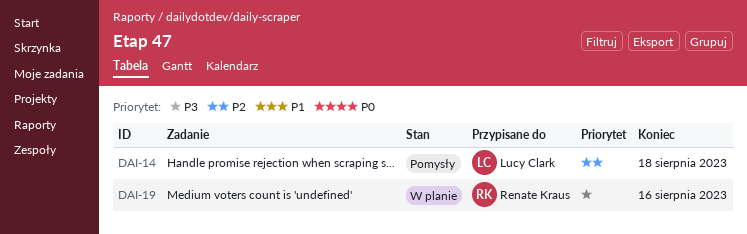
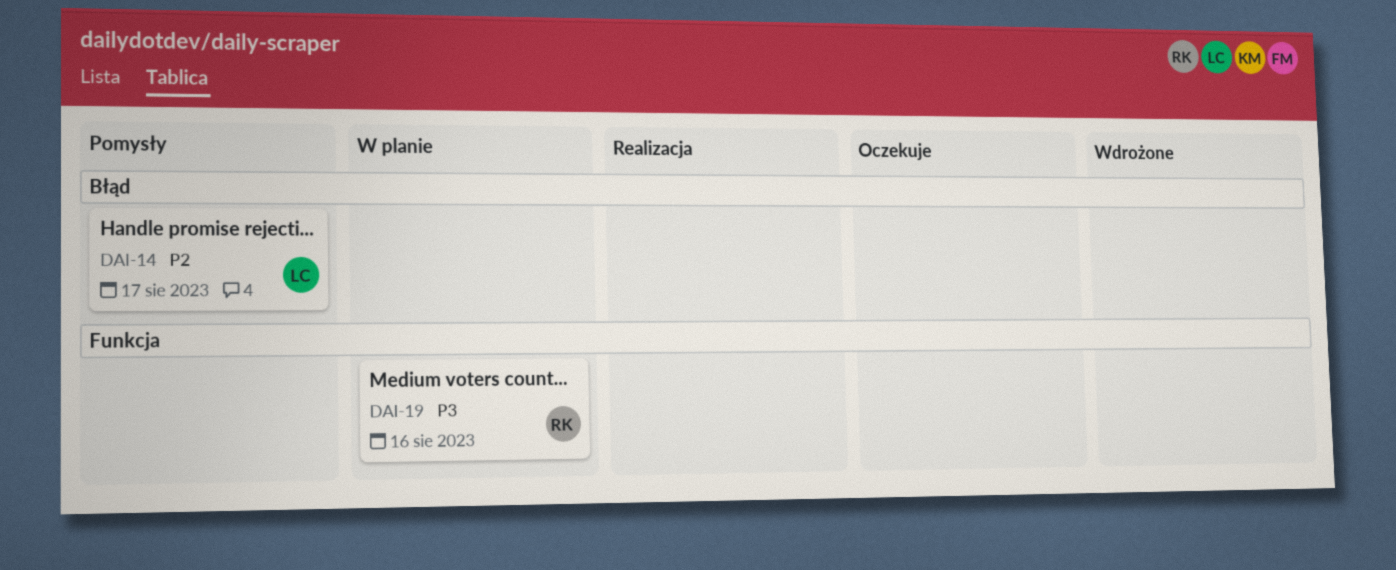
DAI-14, due: Aug 18 -> Aug 17

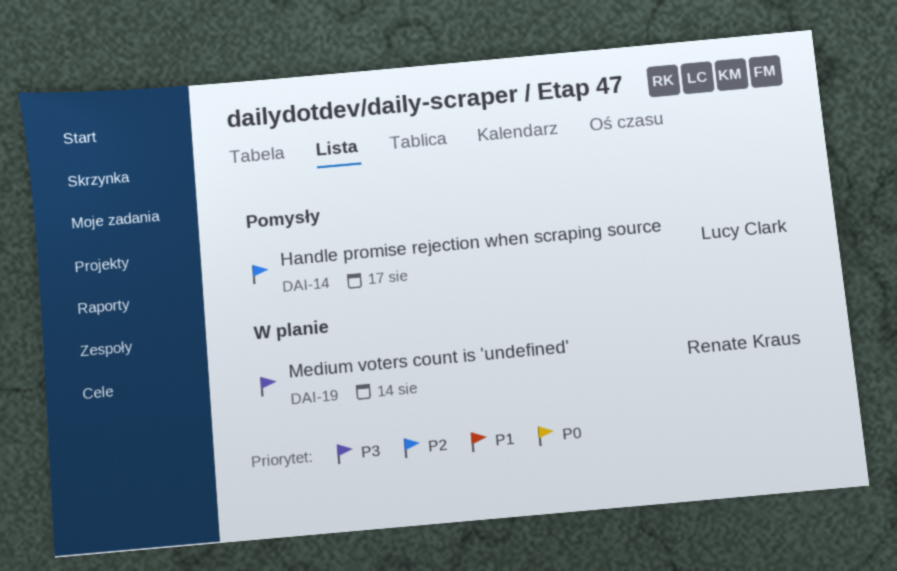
DAI-19, due: Aug 16 -> Aug 14

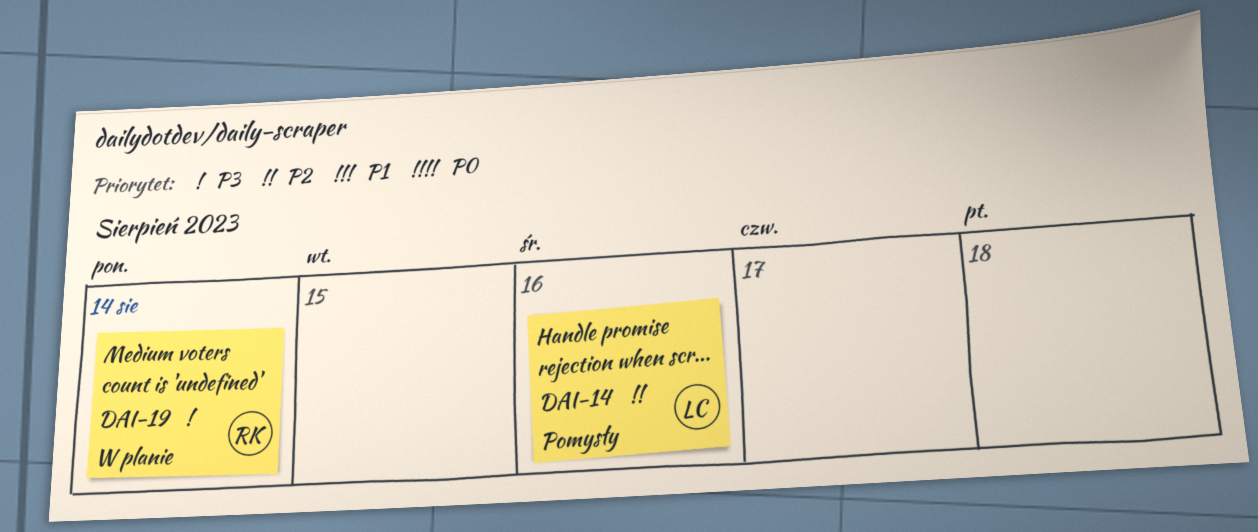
DAI-14, due: Aug 17 -> Aug 16

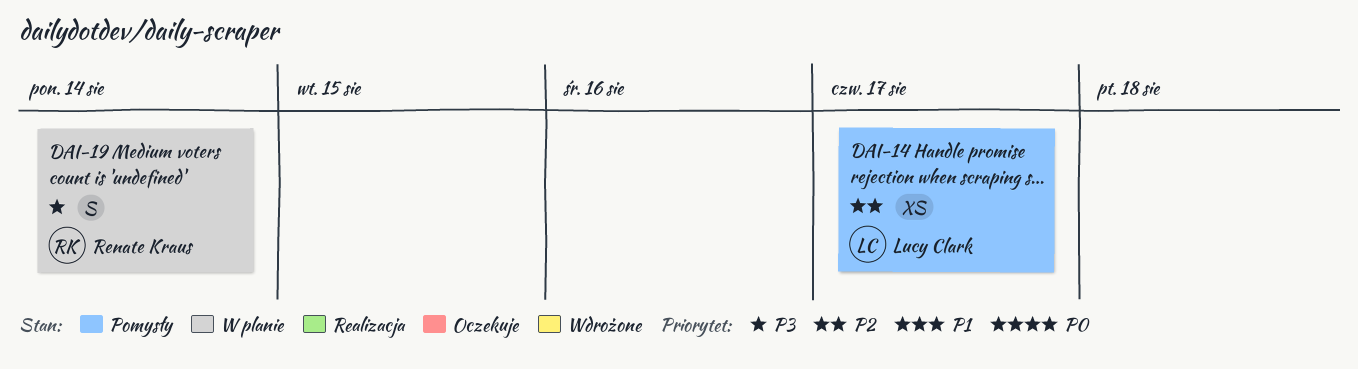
DAI-14, due: Aug 16 -> Aug 17

